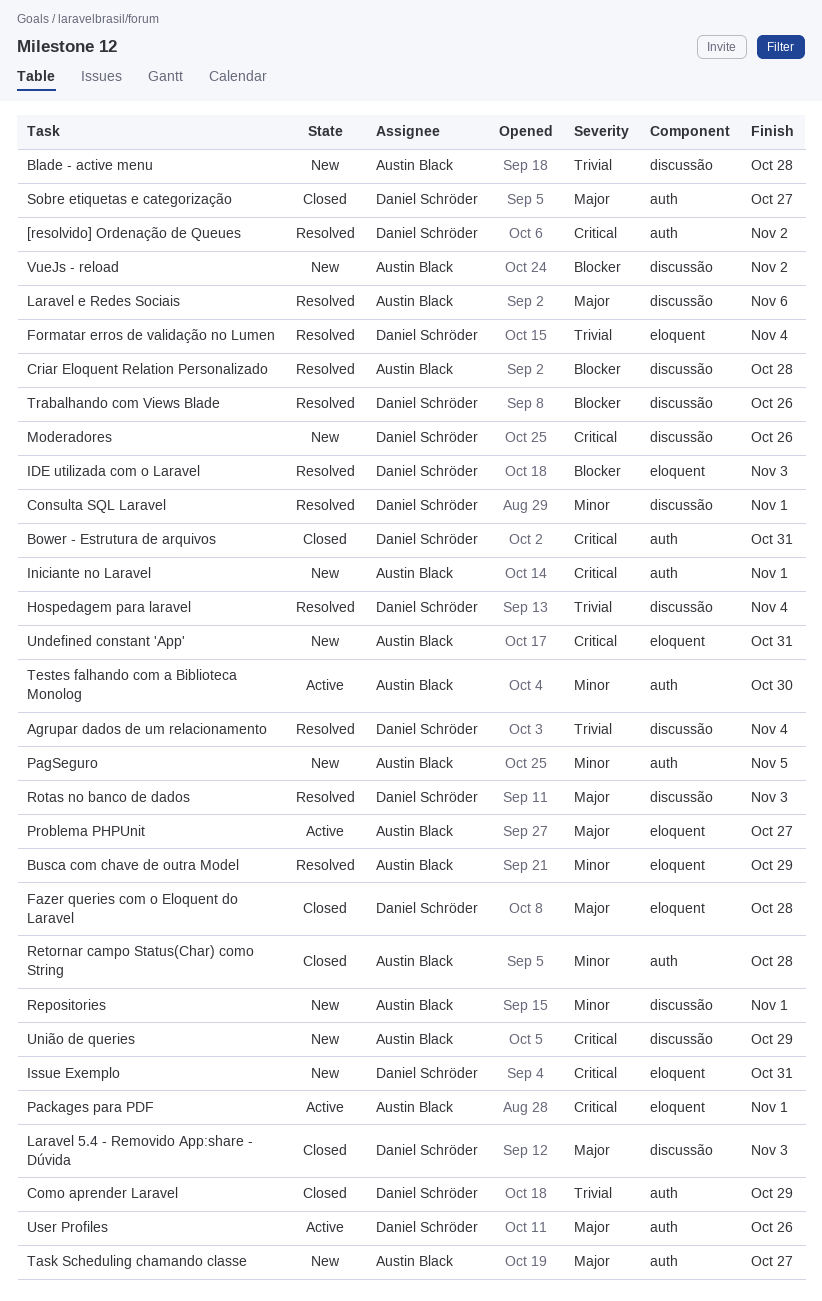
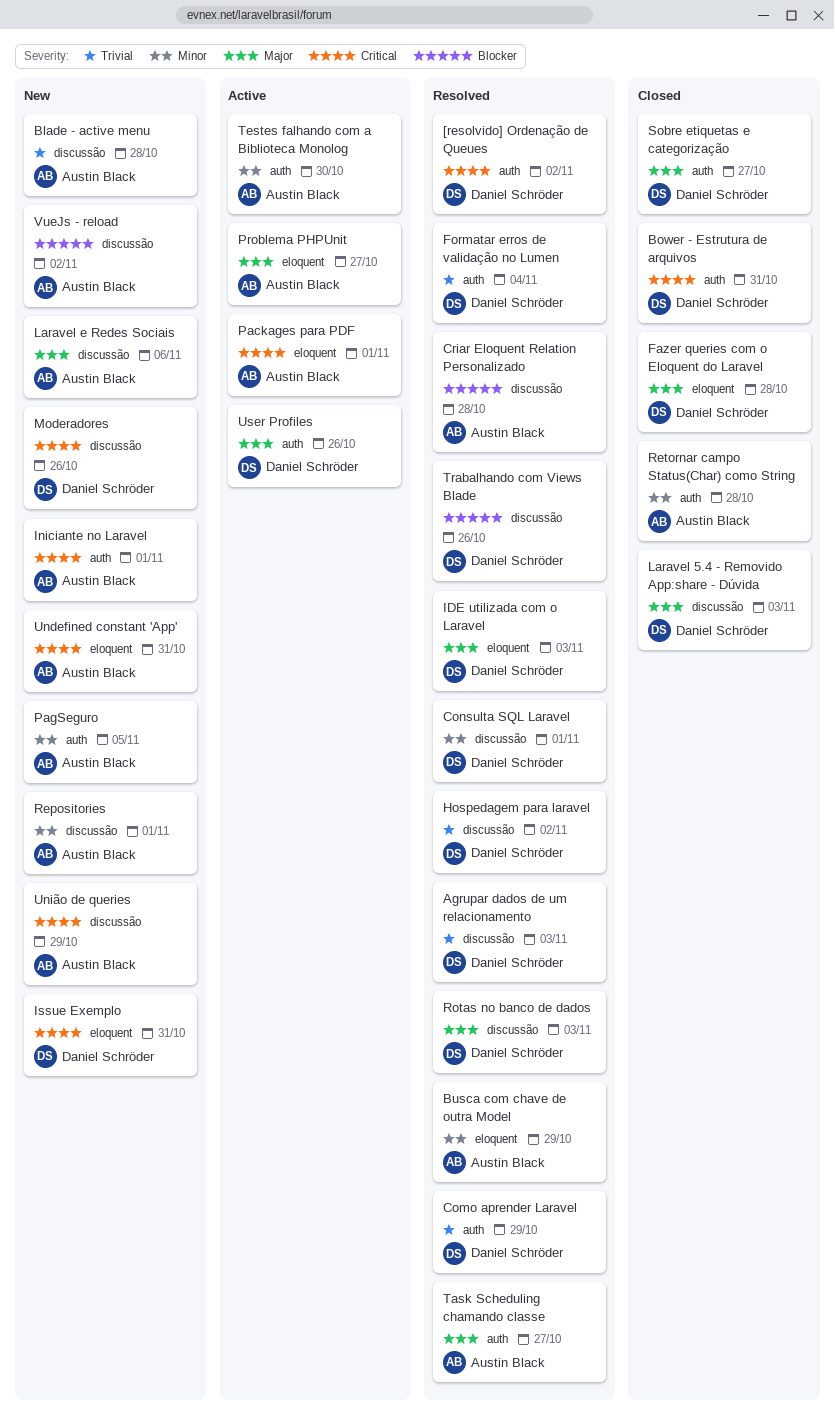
Agrupar dados de um relacionamento, due: Nov 4 -> Nov 3
Como aprender Laravel, status: Closed -> Resolved
Formatar erros de validação no Lumen, label: eloquent -> auth
Hospedagem para laravel, due: Nov 4 -> Nov 2
IDE utilizada com o Laravel, priority: Blocker -> Major
Laravel e Redes Sociais, status: Resolved -> New
Task Scheduling chamando classe, status: New -> Resolved

